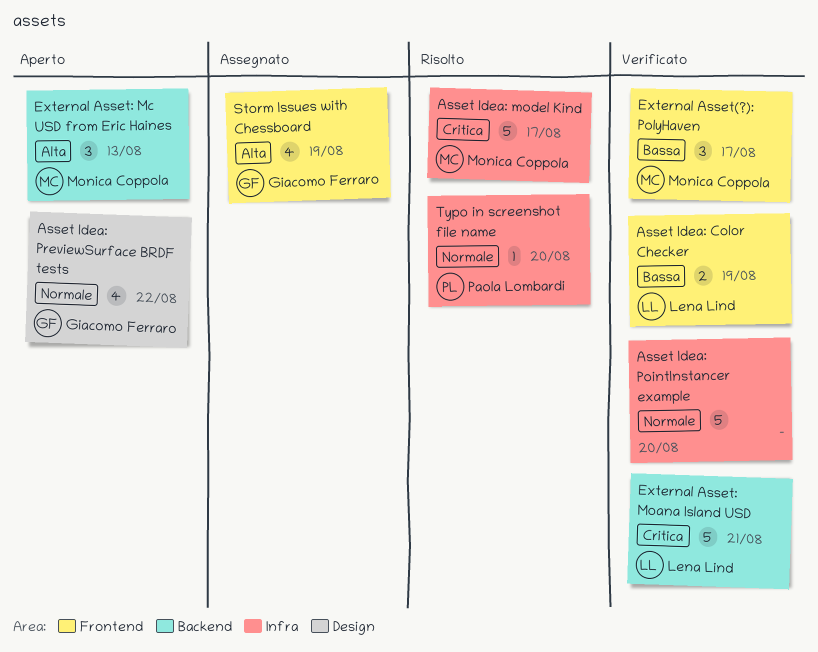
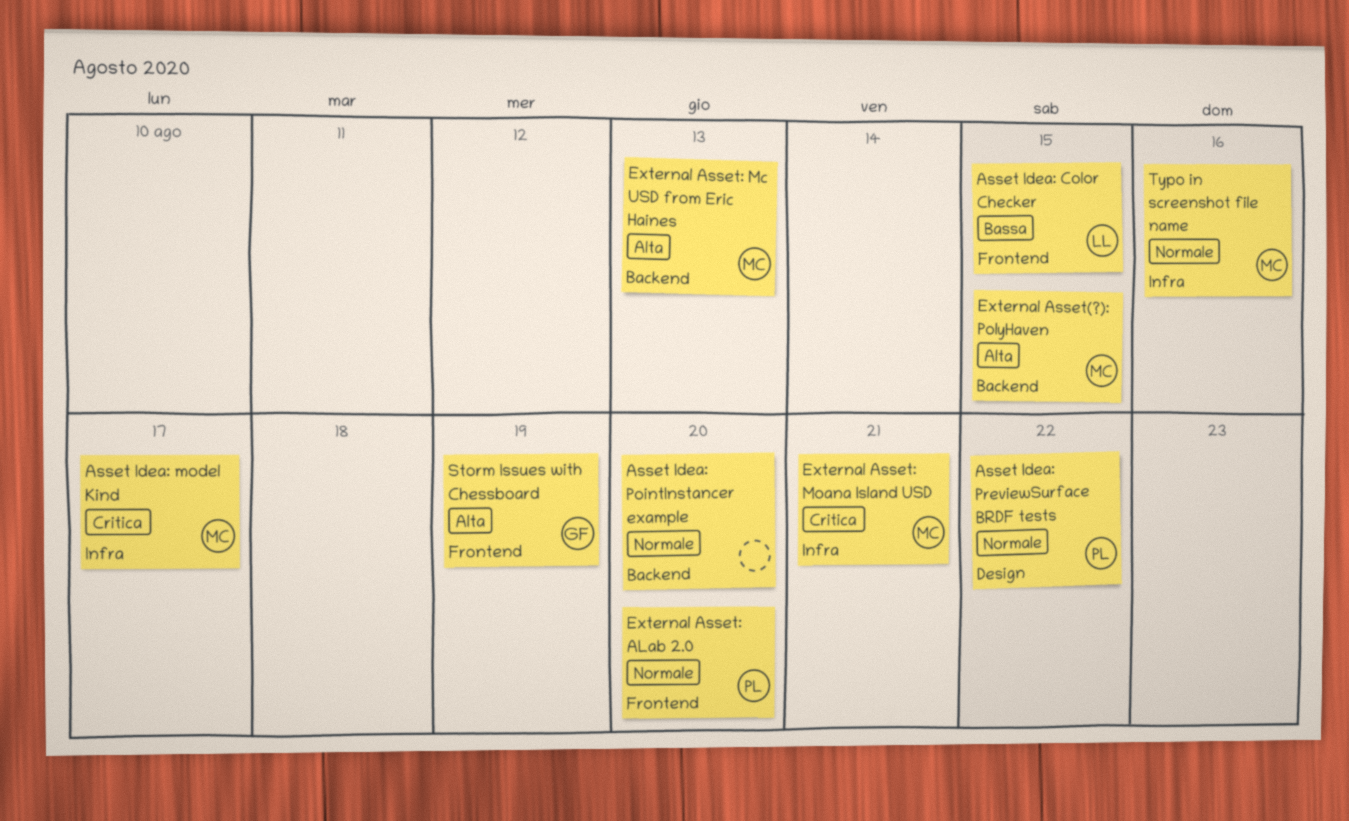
Asset Idea: Color Checker, due: Aug 19 -> Aug 15
Asset Idea: PointInstancer example, label: Infra -> Backend
Asset Idea: PreviewSurface BRDF tests, owner: Giacomo Ferraro -> Paola Lombardi
External Asset(?): PolyHaven, priority: Bassa -> Alta
External Asset(?): PolyHaven, label: Frontend -> Backend
External Asset(?): PolyHaven, due: Aug 17 -> Aug 15
External Asset: ALab 2.0: none -> present
External Asset: Moana Island USD, owner: Lena Lind -> Monica Coppola
External Asset: Moana Island USD, label: Backend -> Infra
Typo in screenshot file name, owner: Paola Lombardi -> Monica Coppola
Typo in screenshot file name, due: Aug 20 -> Aug 16

